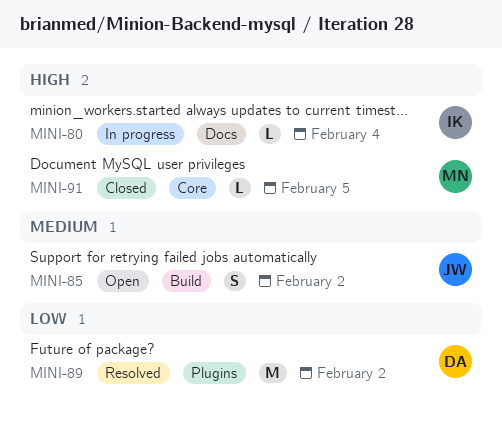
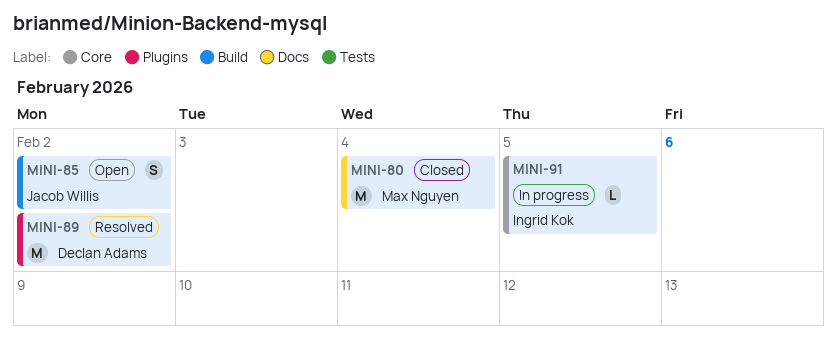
MINI-80, status: In progress -> Closed
MINI-80, owner: Ingrid Kok -> Max Nguyen
MINI-80, estimate: L -> M
MINI-91, status: Closed -> In progress
MINI-91, owner: Max Nguyen -> Ingrid Kok

